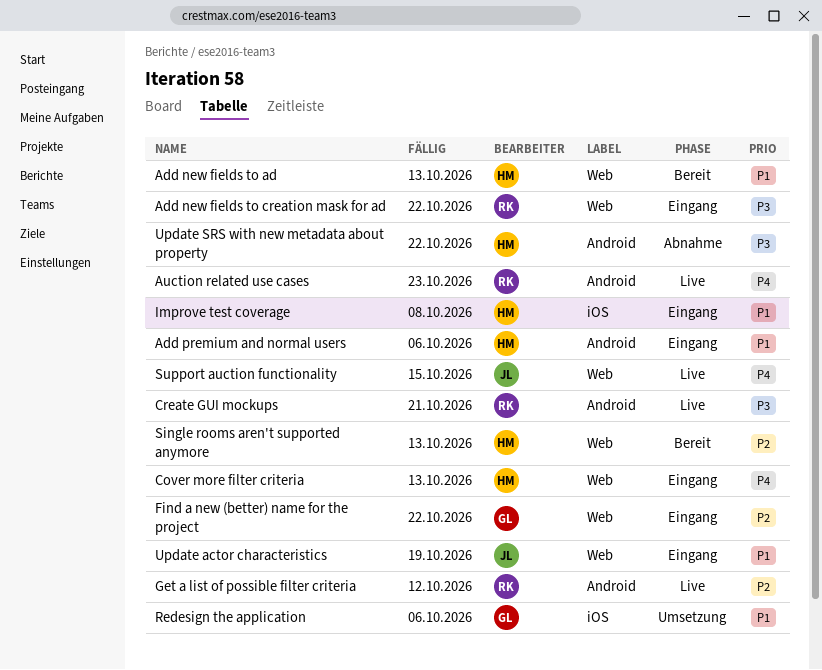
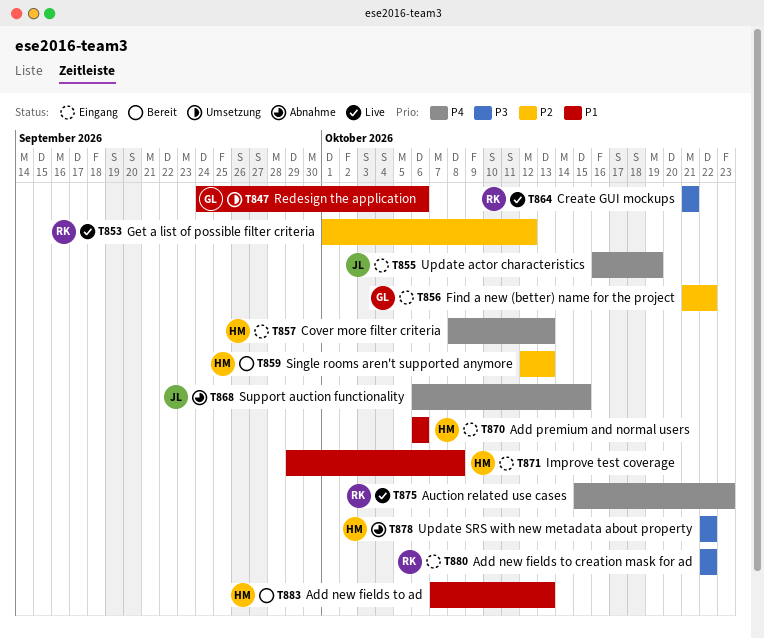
Support auction functionality, status: Live -> Abnahme
Update actor characteristics, priority: P1 -> P4

